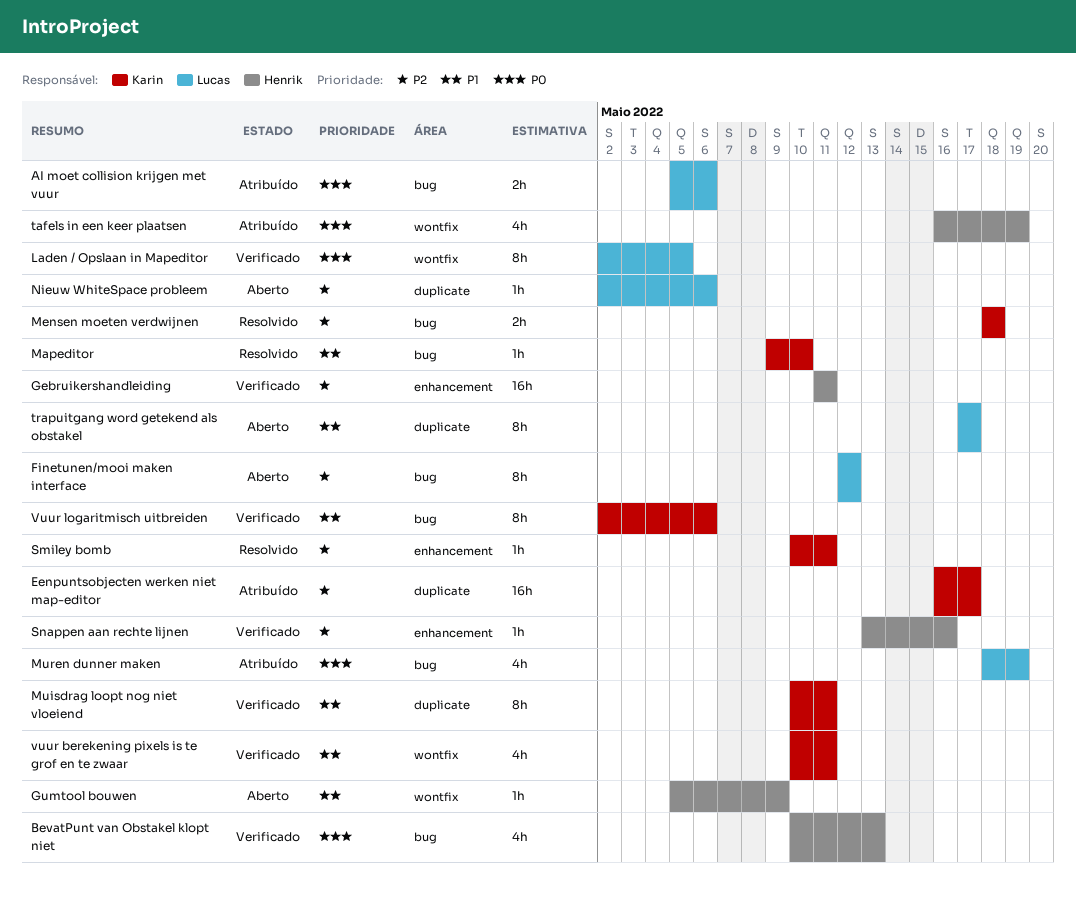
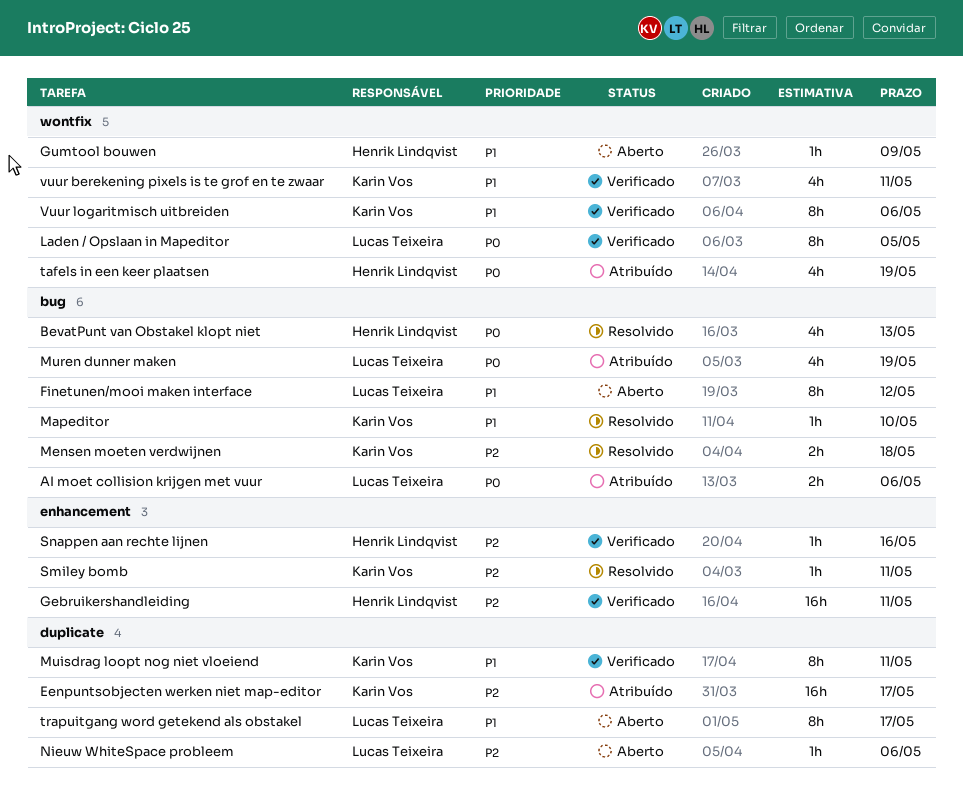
BevatPunt van Obstakel klopt niet, status: Verificado -> Resolvido
Finetunen/mooi maken interface, priority: P2 -> P1
Vuur logaritmisch uitbreiden, label: bug -> wontfix

